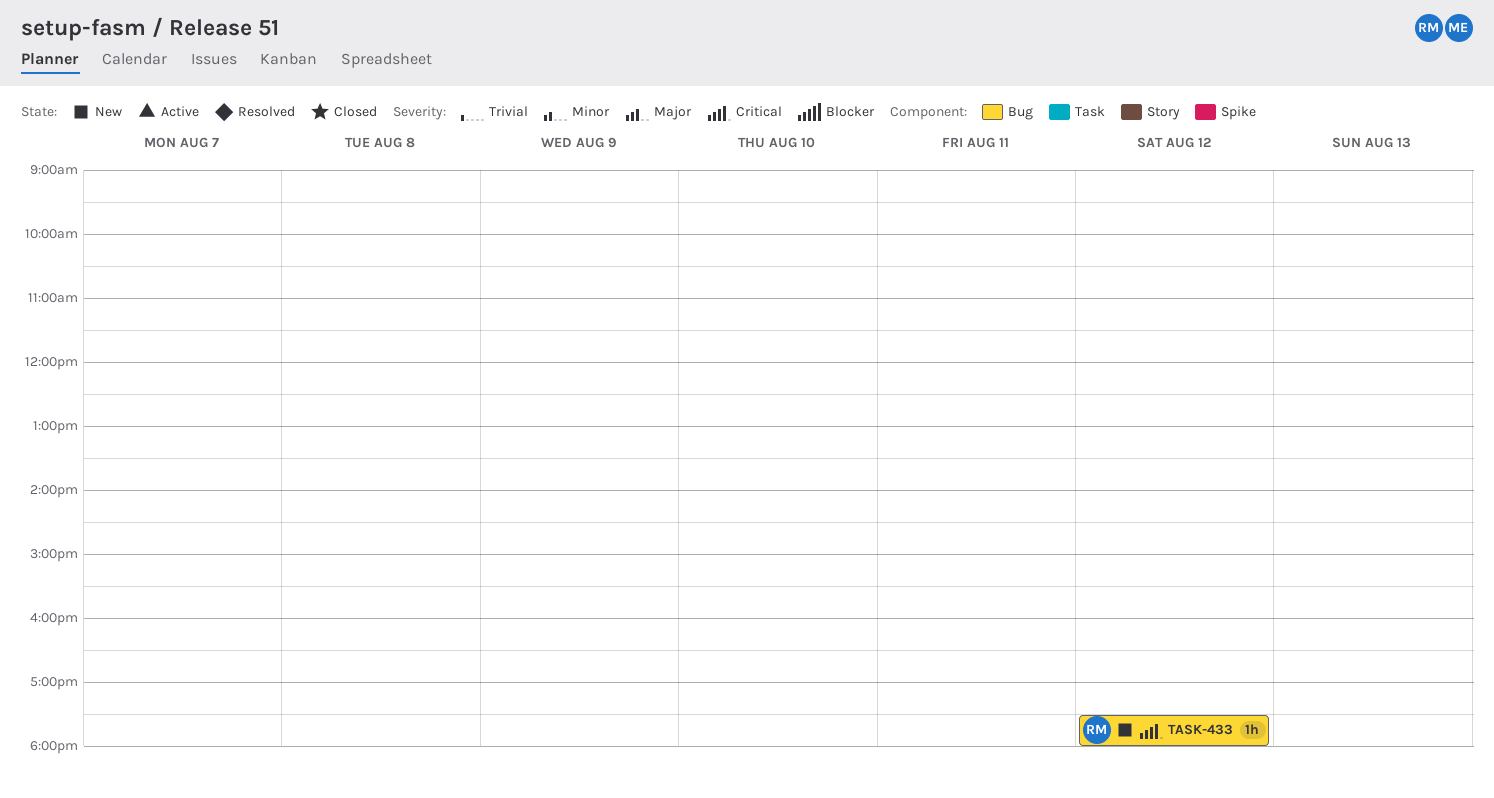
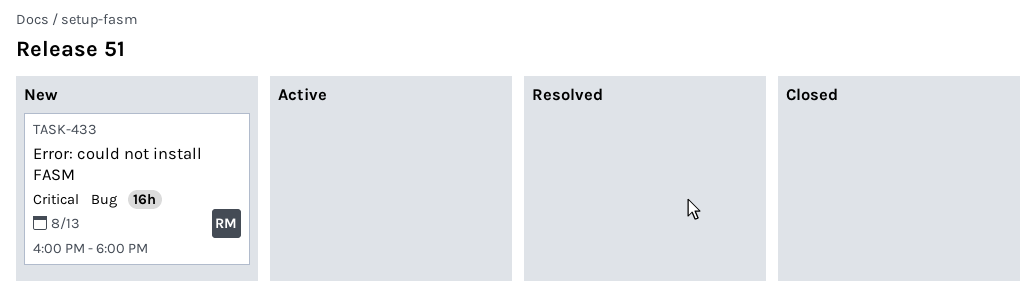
TASK-433, estimate: 1h -> 16h
TASK-433, day: Aug 12 -> Aug 13
TASK-433, begins: 17:30 -> 16:00

